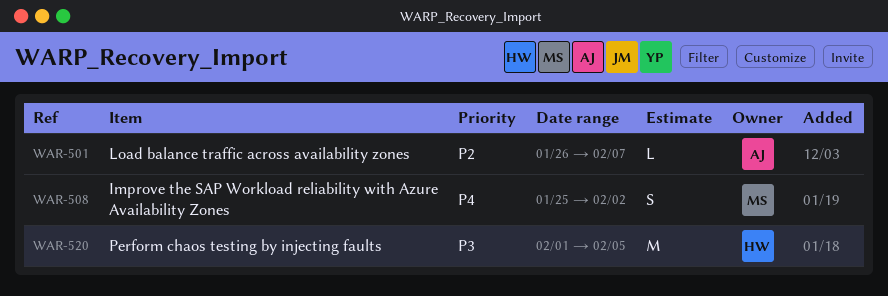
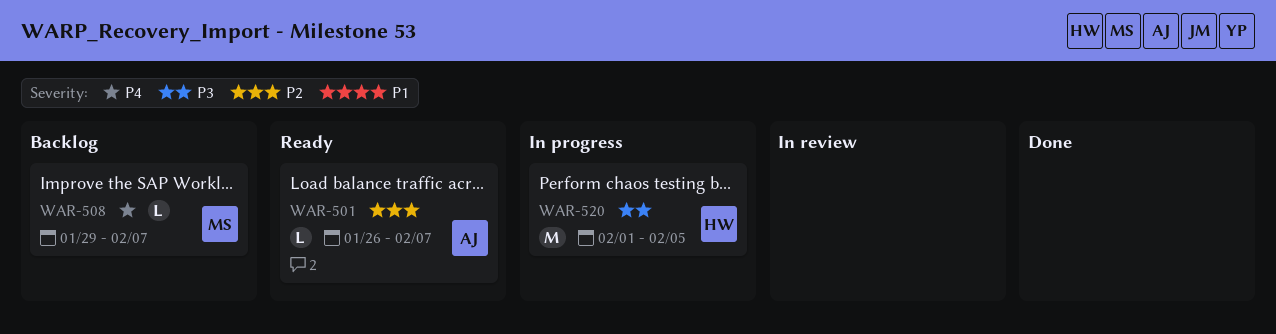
WAR-508, estimate: S -> L
WAR-508, start: Jan 25 -> Jan 29
WAR-508, due: Feb 2 -> Feb 7

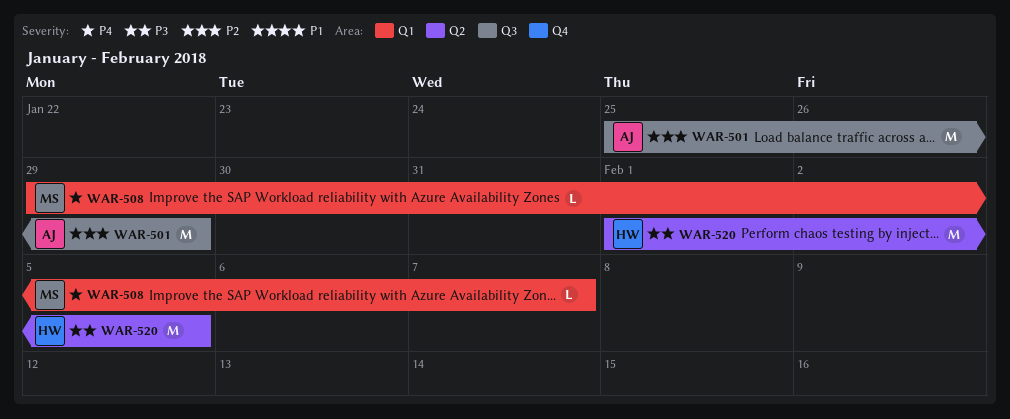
WAR-501, estimate: L -> M
WAR-501, start: Jan 26 -> Jan 25
WAR-501, due: Feb 7 -> Jan 29

